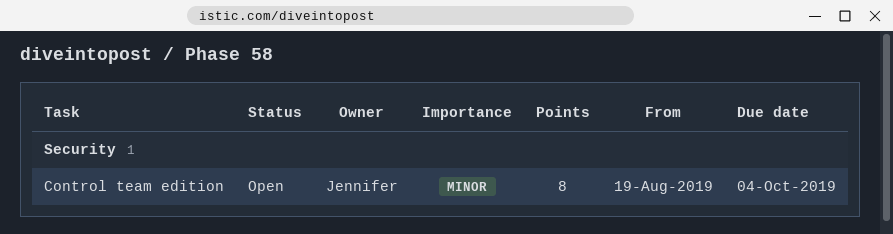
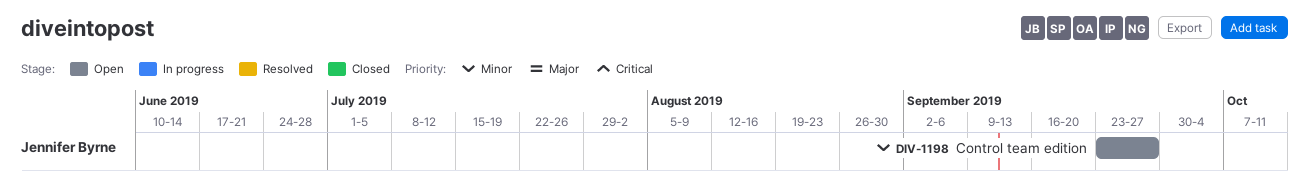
Control team edition, start: Aug 19 -> Sep 23
Control team edition, due: Oct 4 -> Sep 27

